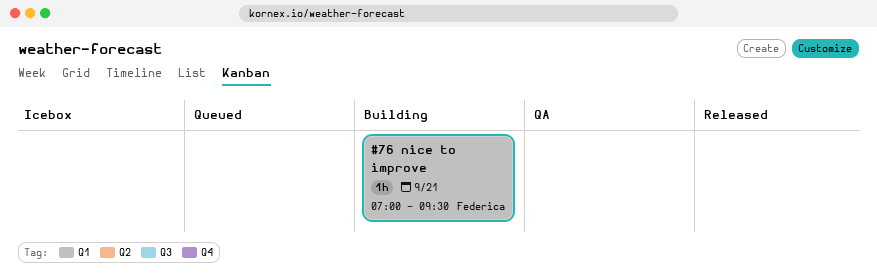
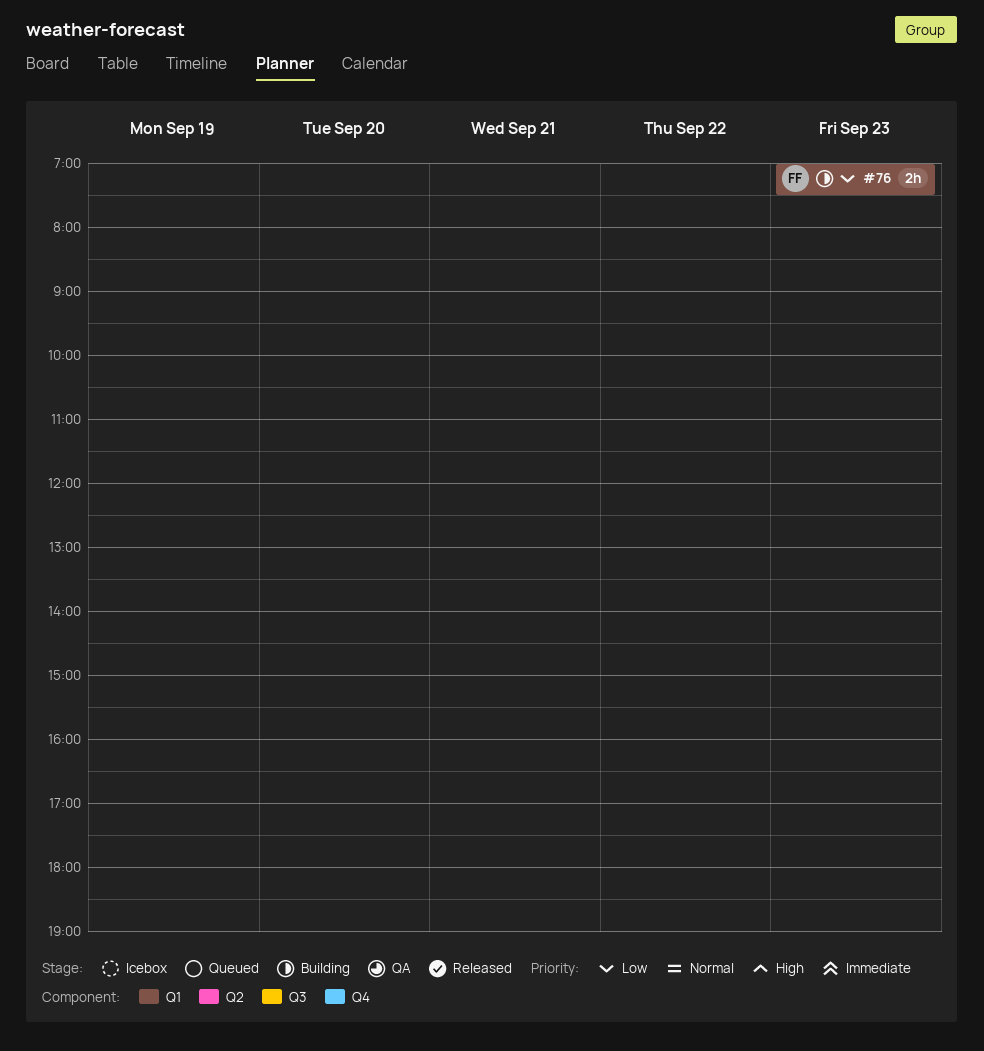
#76, estimate: 1h -> 2h
#76, day: Sep 21 -> Sep 23
#76, ends: 09:30 -> 07:30

